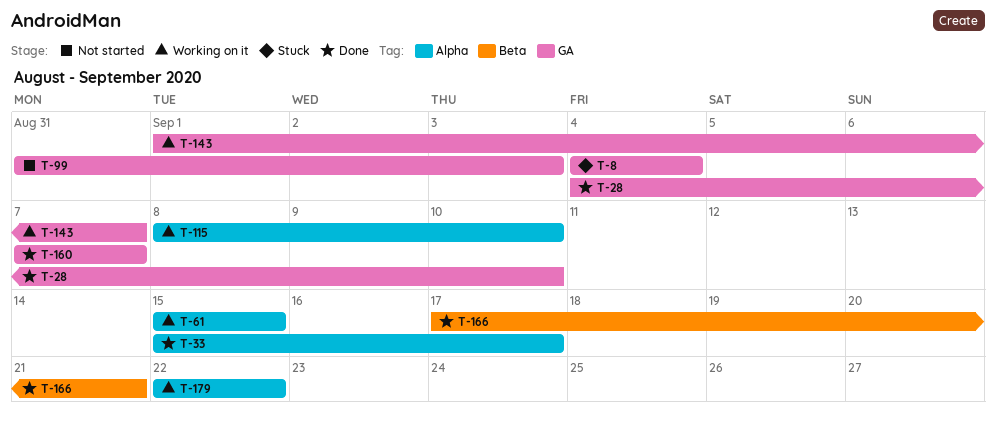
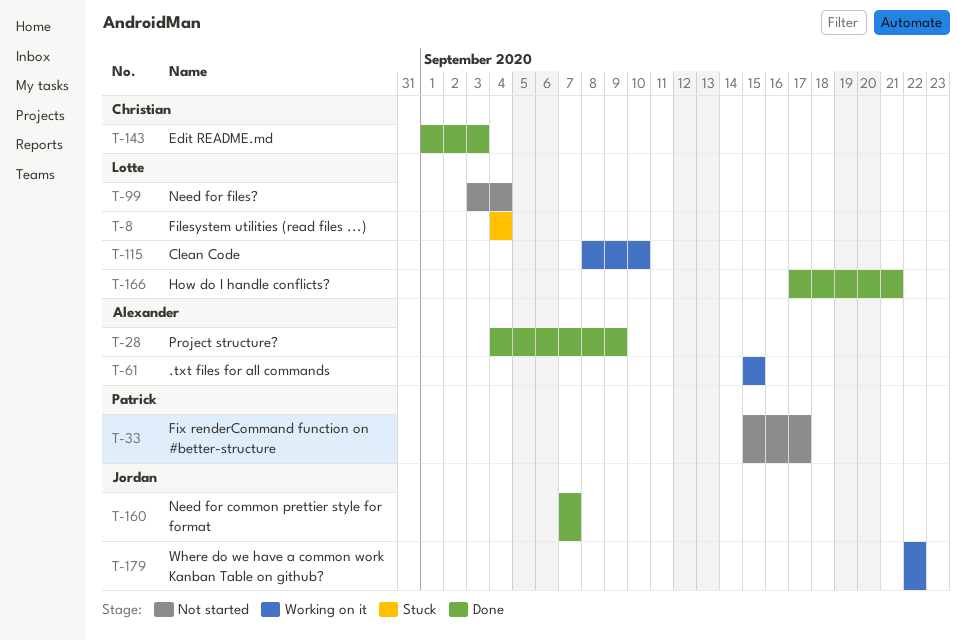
T-28, due: Sep 10 -> Sep 9
T-33, status: Done -> Not started
T-99, start: Aug 31 -> Sep 3
T-99, due: Sep 3 -> Sep 4
T-143, status: Working on it -> Done
T-143, due: Sep 7 -> Sep 3

